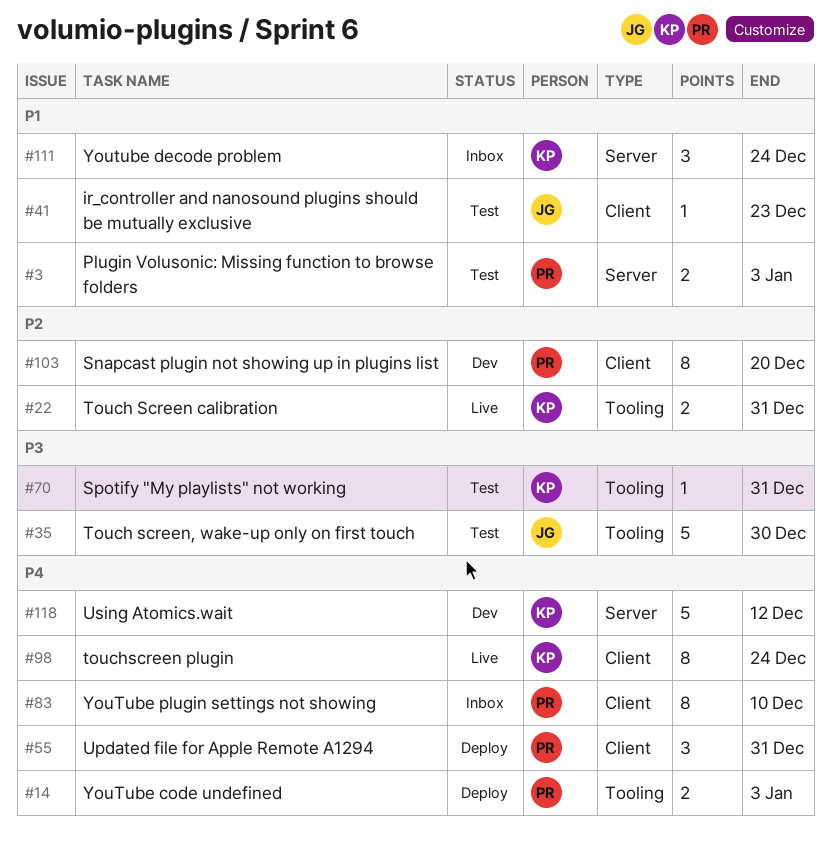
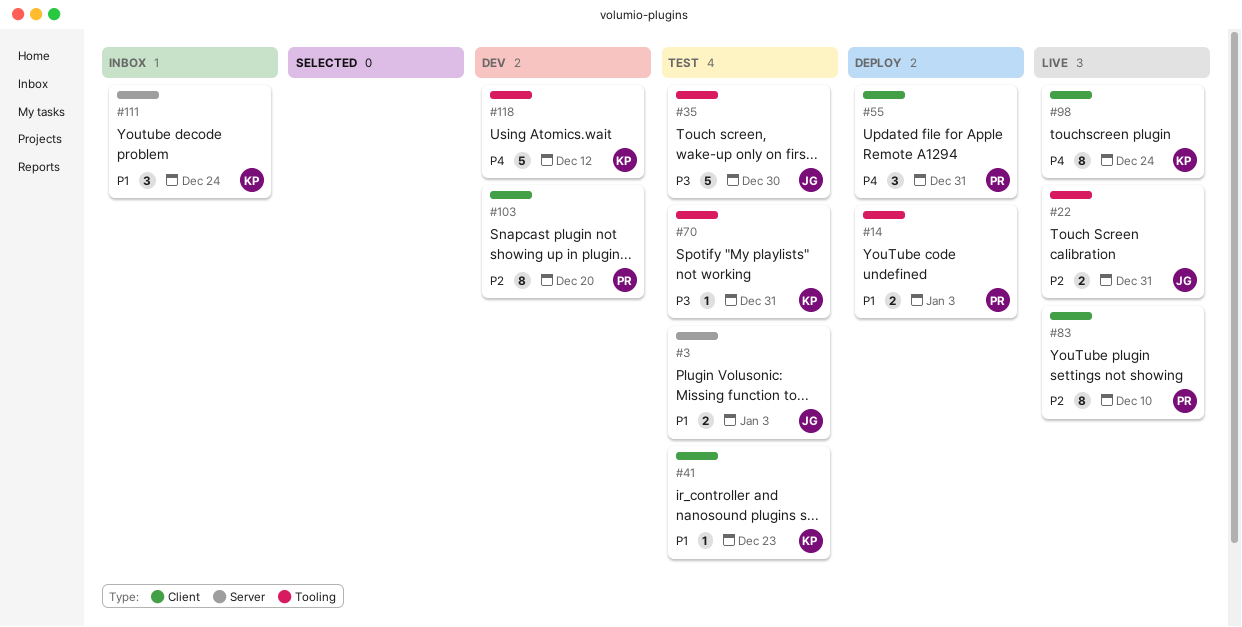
#3, owner: PR -> JG
#14, priority: P4 -> P1
#22, owner: KP -> JG
#41, owner: JG -> KP
#83, status: Inbox -> Live
#83, priority: P4 -> P2
#118, label: Server -> Tooling

